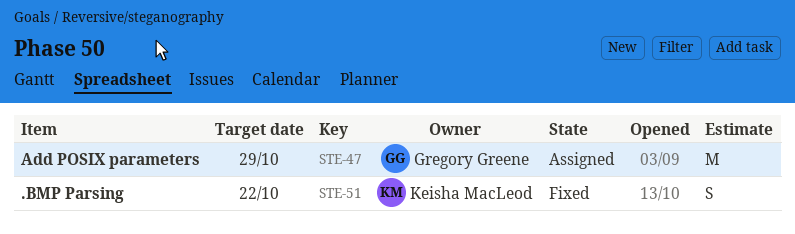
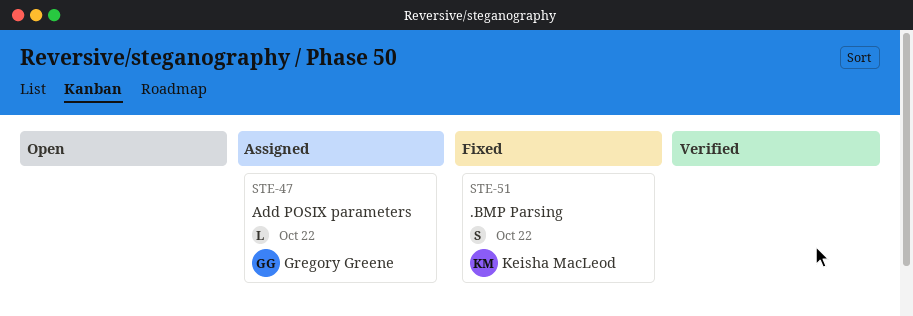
STE-47, estimate: M -> L
STE-47, due: Oct 29 -> Oct 22

